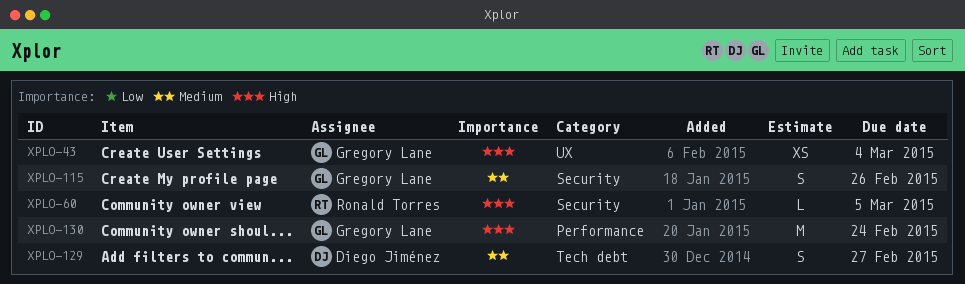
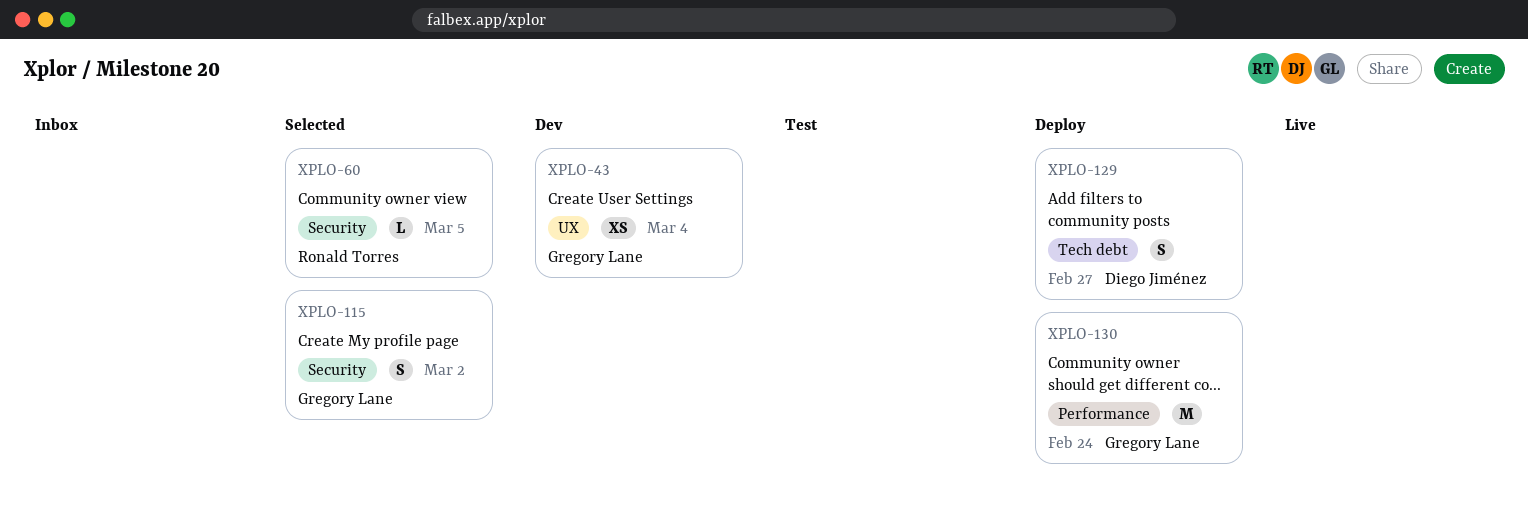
XPLO-115, due: Feb 26 -> Mar 2

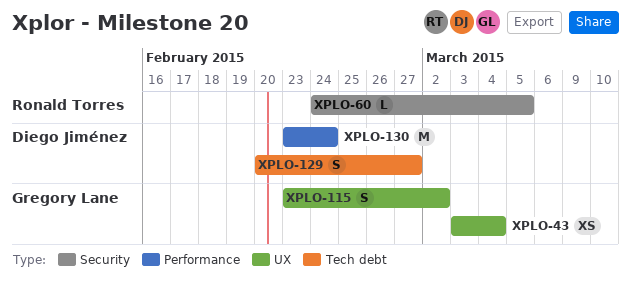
XPLO-115, label: Security -> UX
XPLO-130, owner: Gregory Lane -> Diego Jiménez

